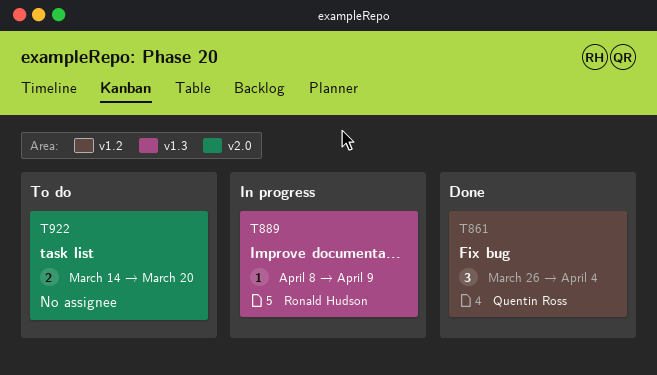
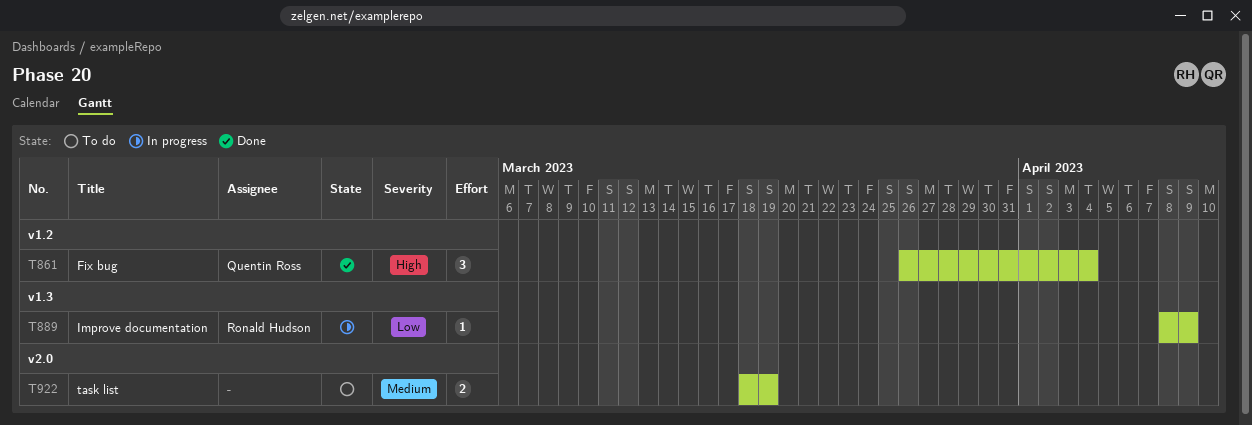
T922, start: Mar 14 -> Mar 18
T922, due: Mar 20 -> Mar 19

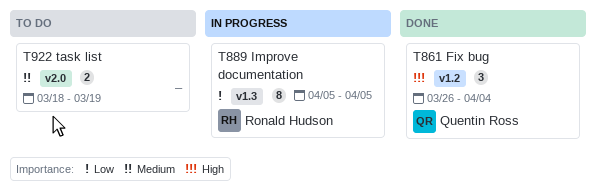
T889, estimate: 1 -> 8
T889, start: Apr 8 -> Apr 5
T889, due: Apr 9 -> Apr 5

